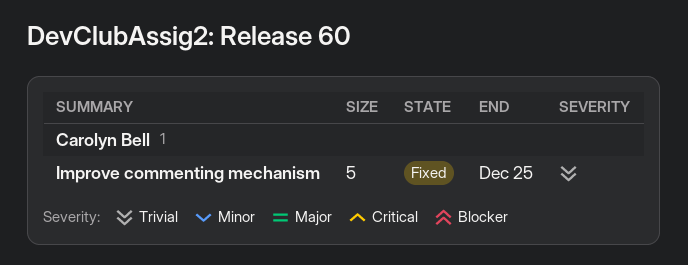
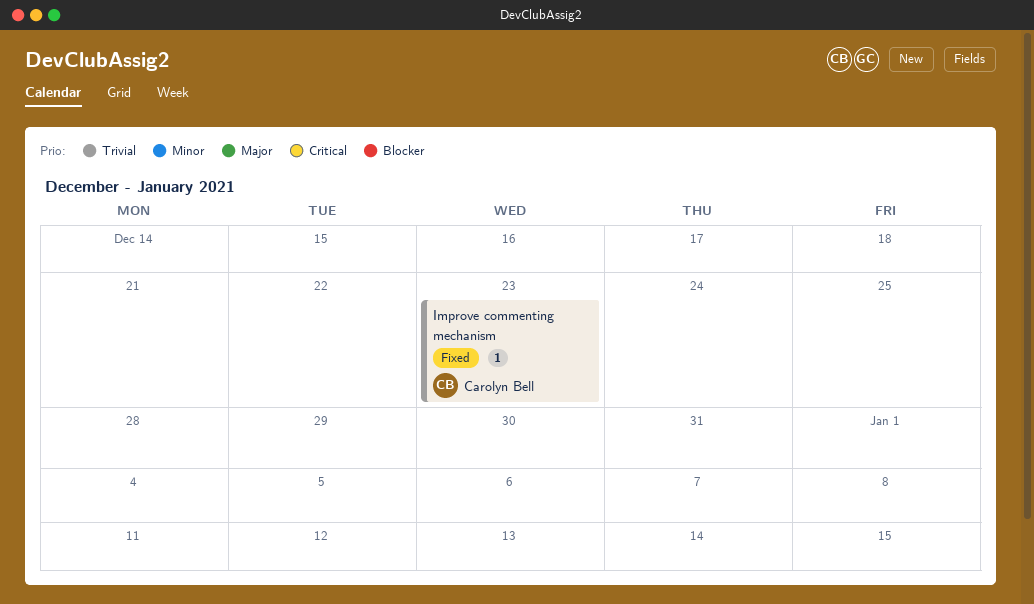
Improve commenting mechanism, estimate: 5 -> 1
Improve commenting mechanism, due: Dec 25 -> Dec 23

